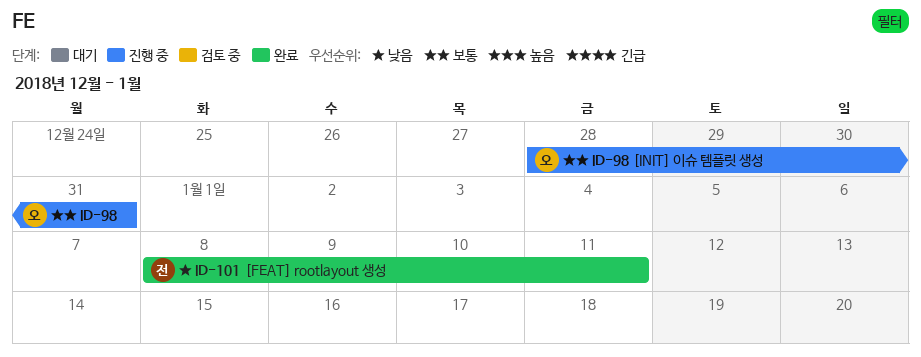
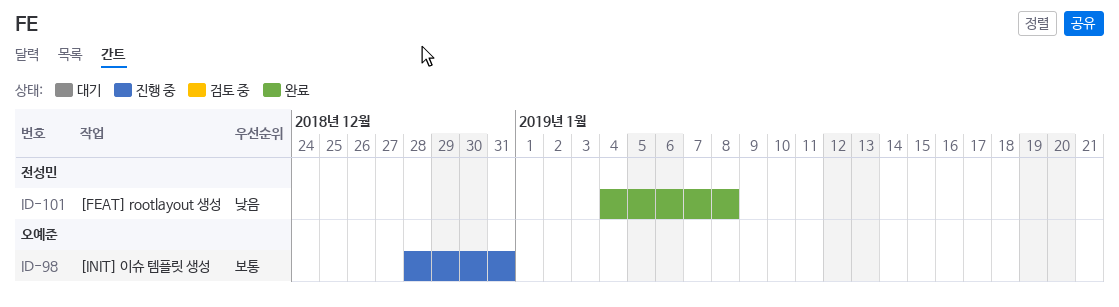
ID-101, start: Jan 8 -> Jan 4
ID-101, due: Jan 11 -> Jan 8

